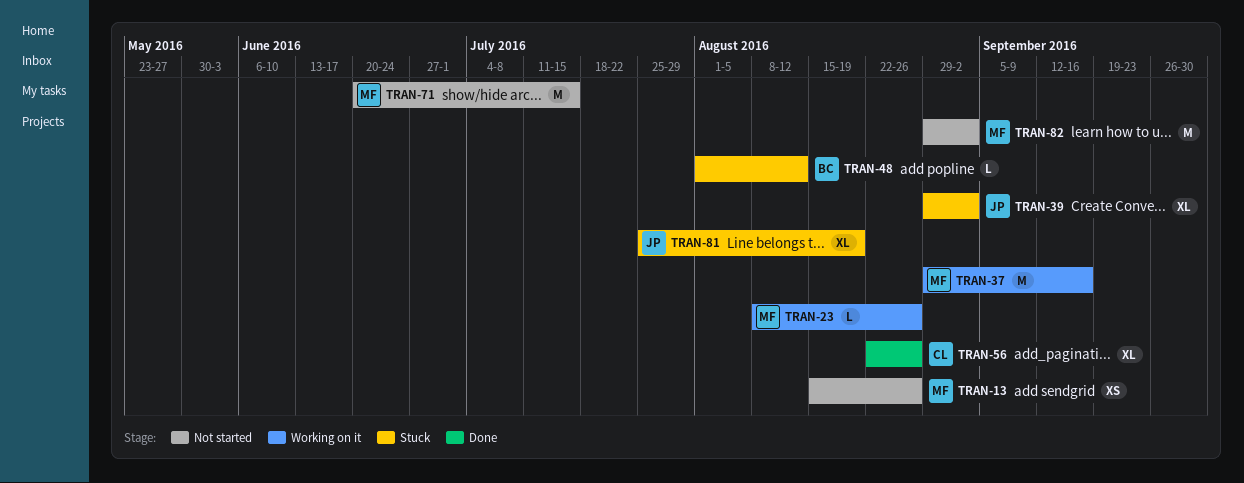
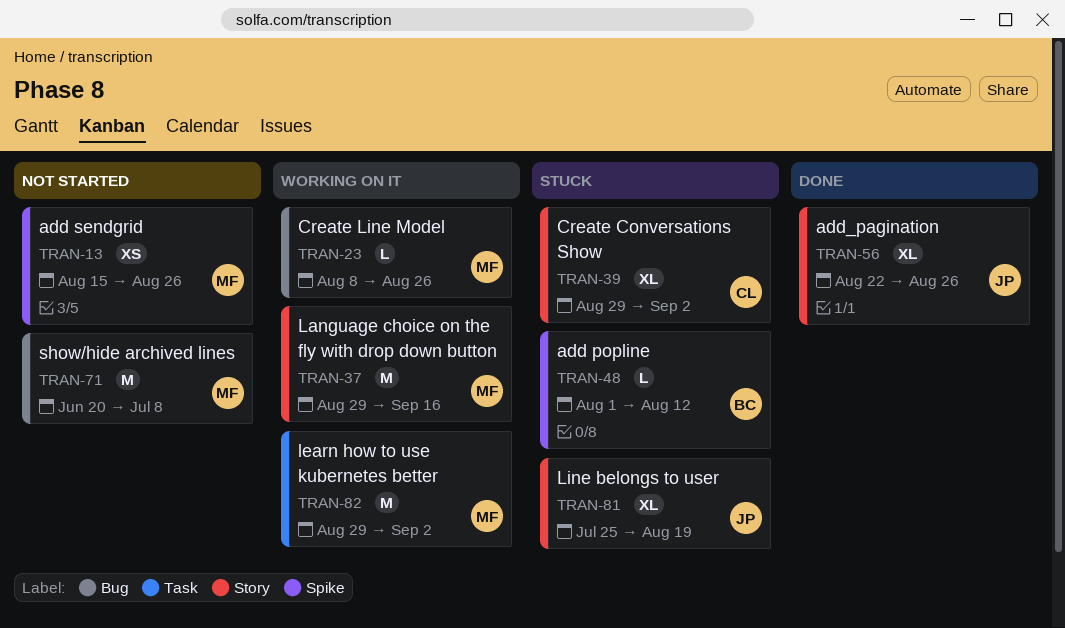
TRAN-39, owner: JP -> CL
TRAN-56, owner: CL -> JP
TRAN-71, due: Jul 15 -> Jul 8
TRAN-82, status: Not started -> Working on it

